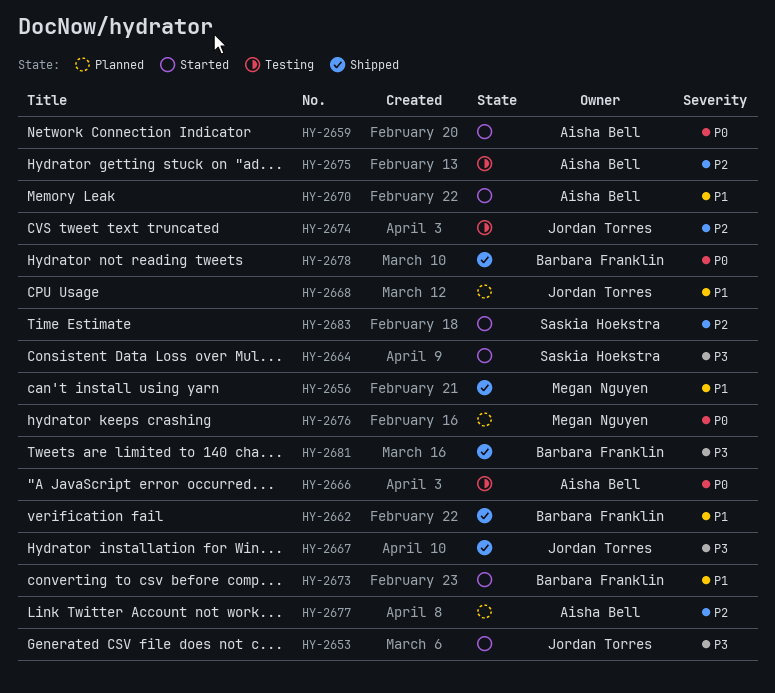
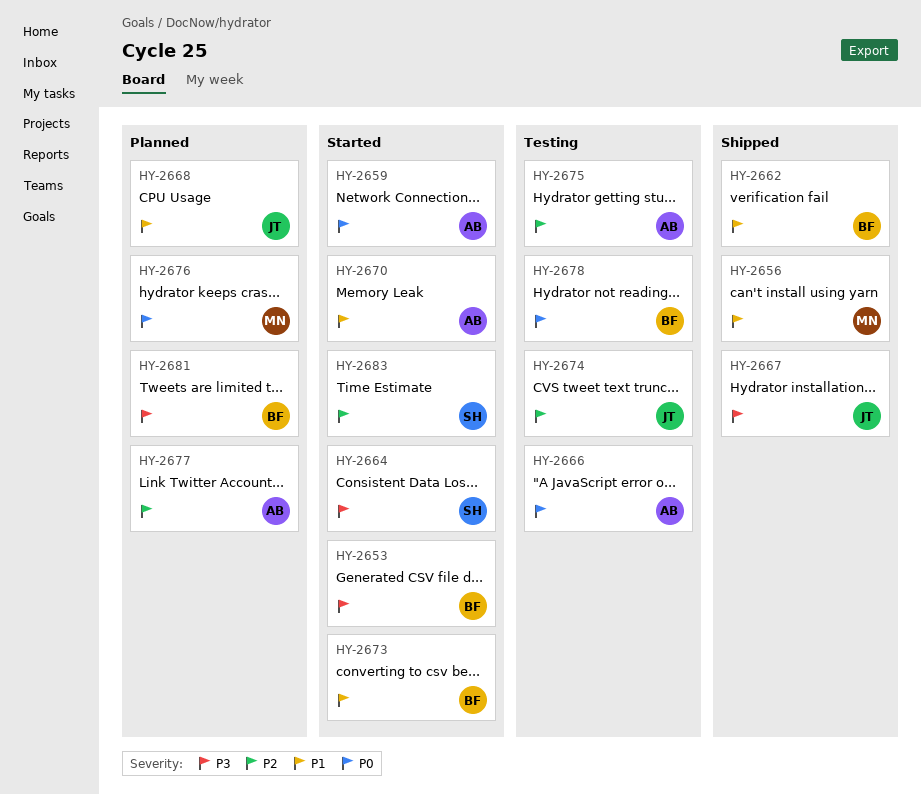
HY-2653, owner: Jordan Torres -> Barbara Franklin
HY-2678, status: Shipped -> Testing
HY-2681, status: Shipped -> Planned

